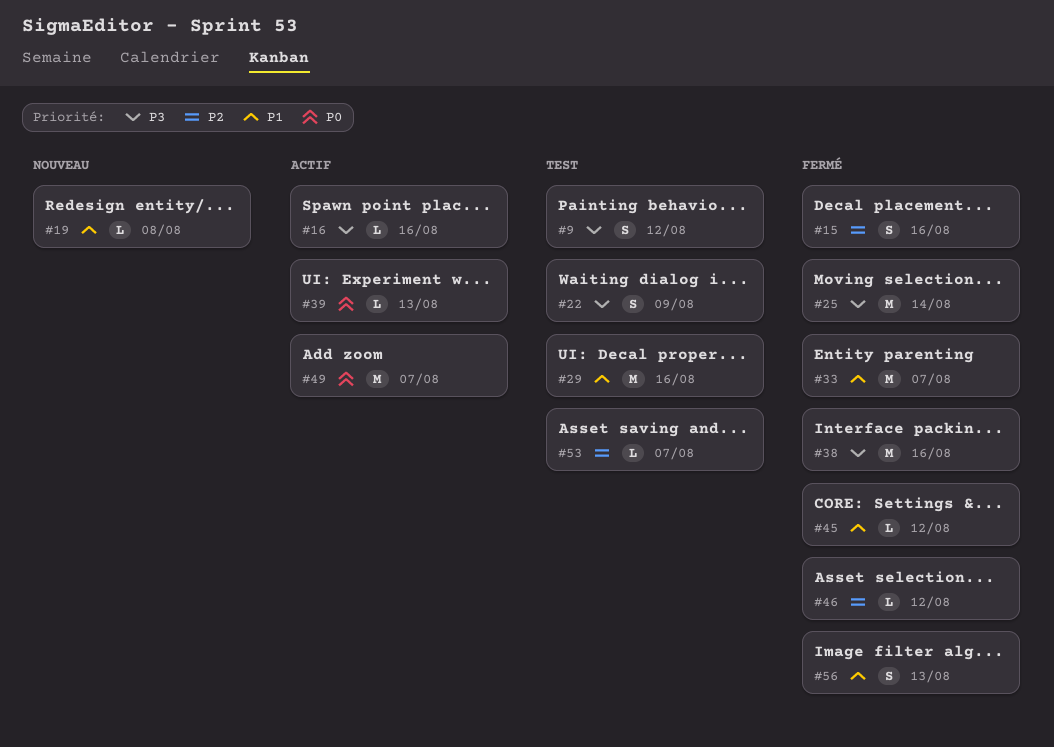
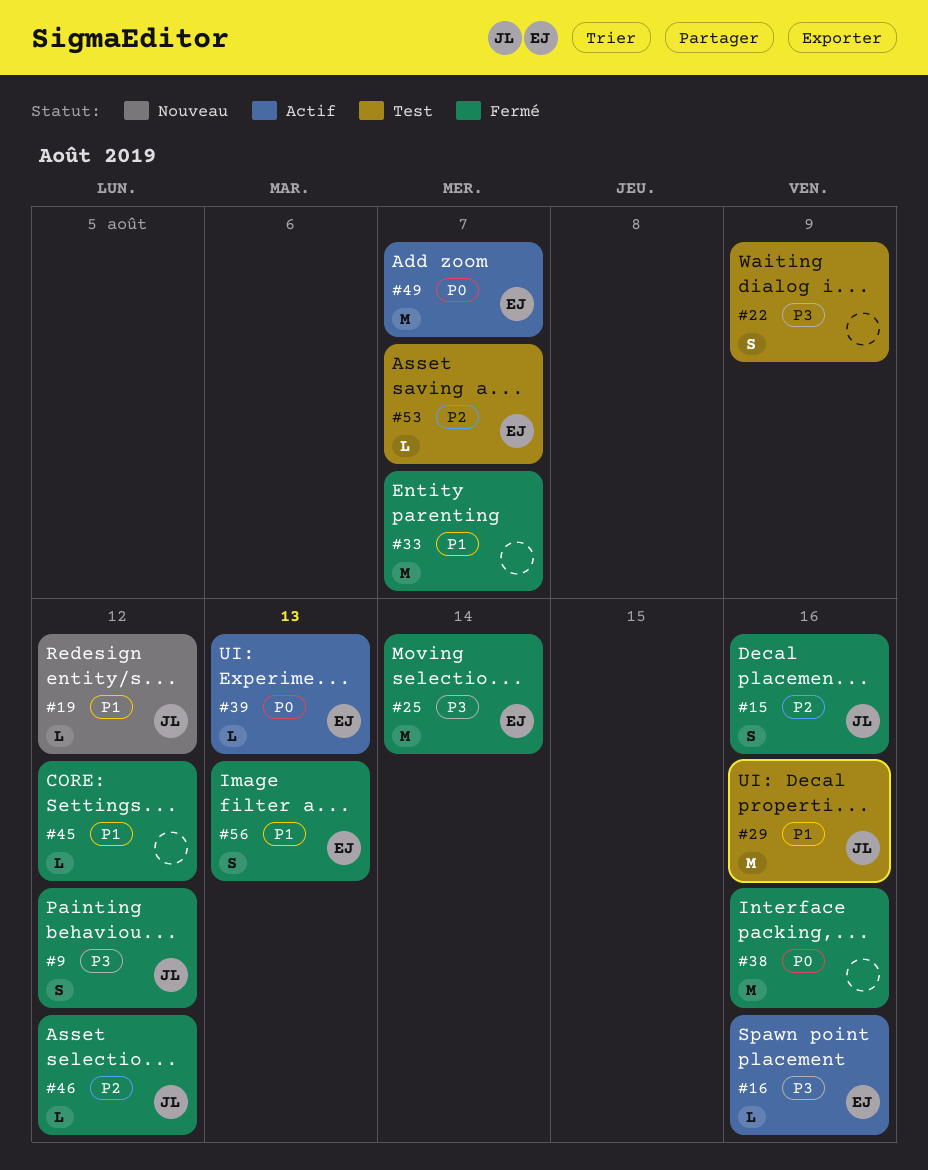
#9, status: Test -> Fermé
#19, due: Aug 8 -> Aug 12
#38, priority: P3 -> P0

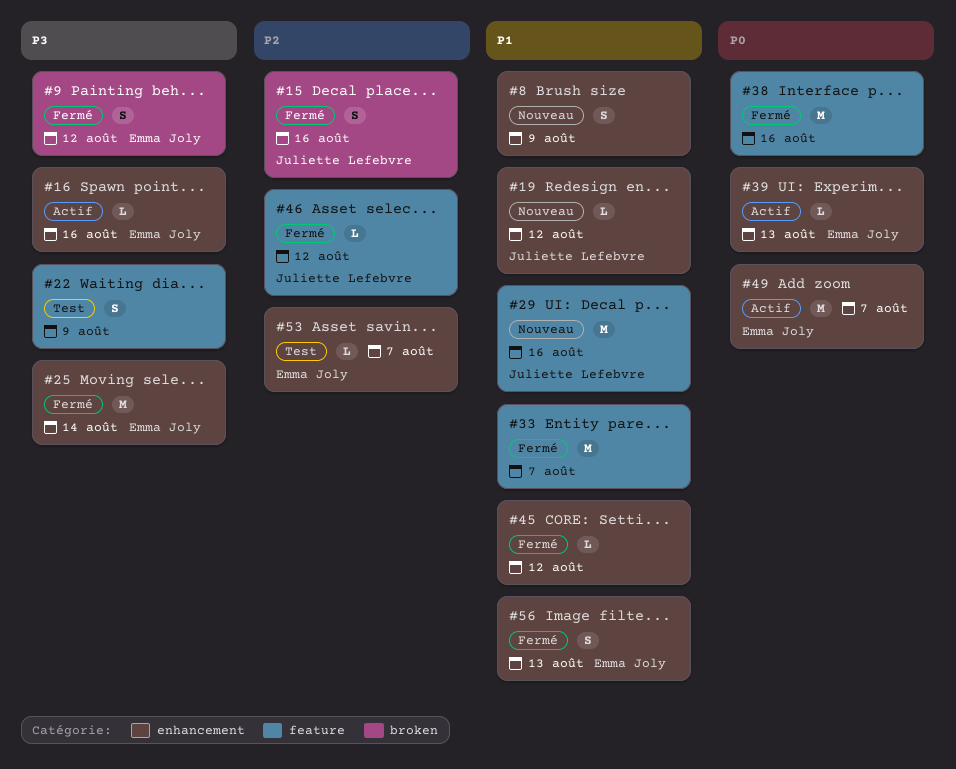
#8: none -> present
#9, owner: Juliette Lefebvre -> Emma Joly
#29, status: Test -> Nouveau

